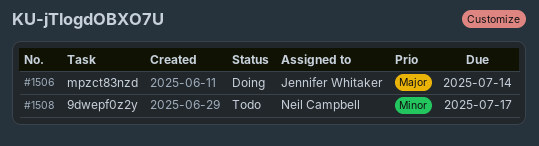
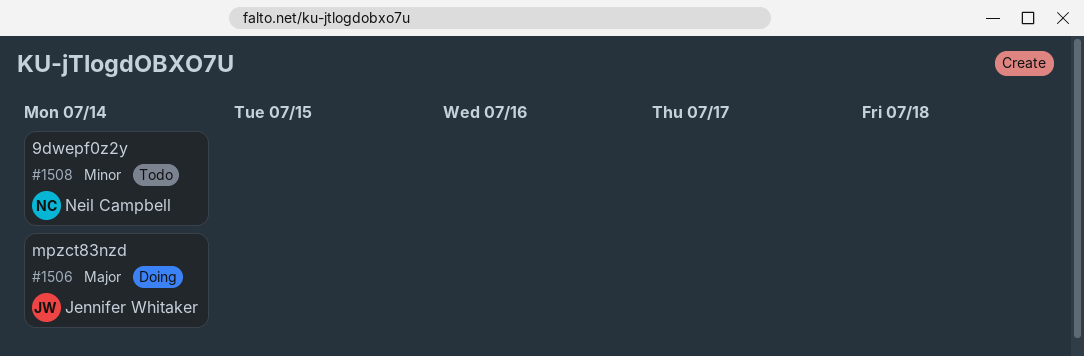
#1508, due: Jul 17 -> Jul 14

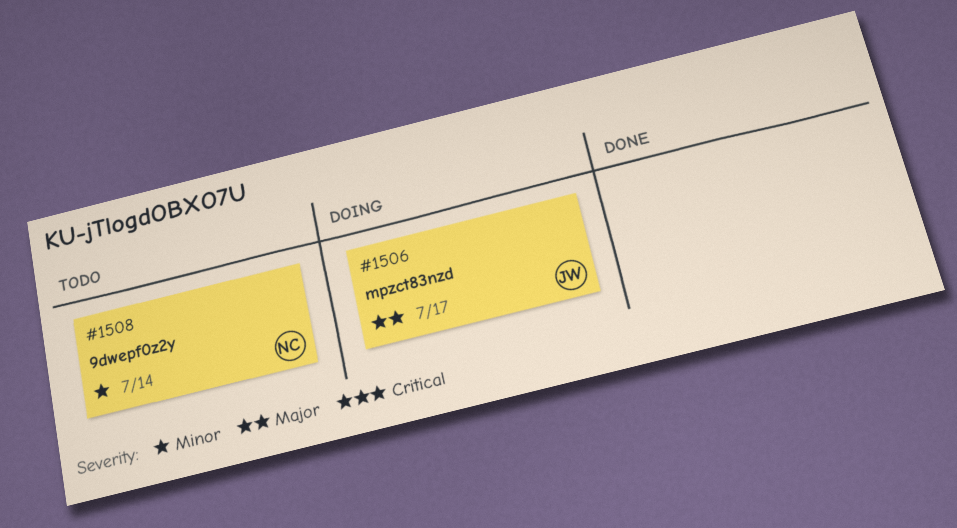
#1506, due: Jul 14 -> Jul 17

